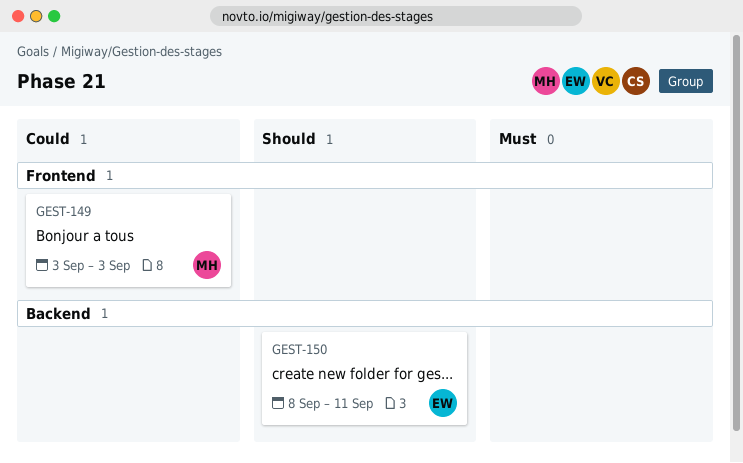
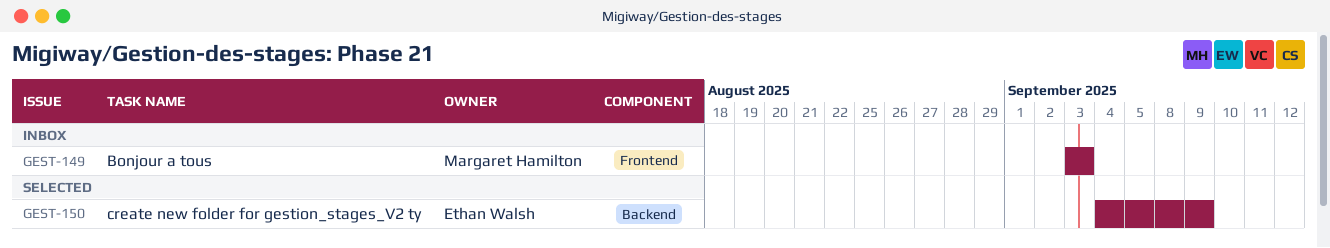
GEST-150, start: Sep 8 -> Sep 4
GEST-150, due: Sep 11 -> Sep 9

